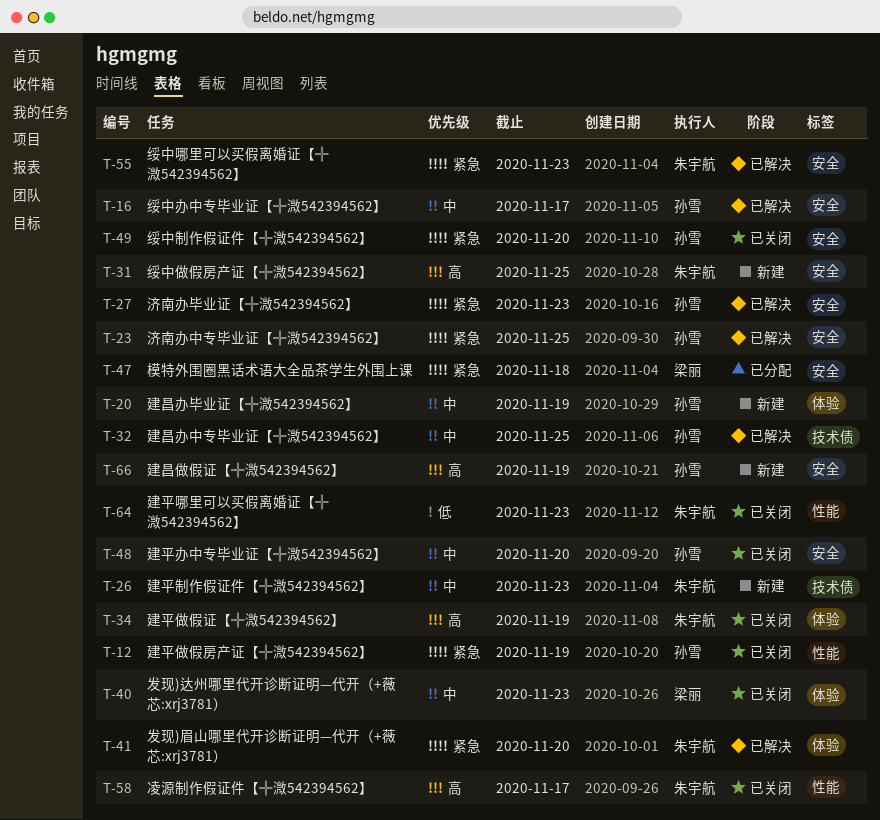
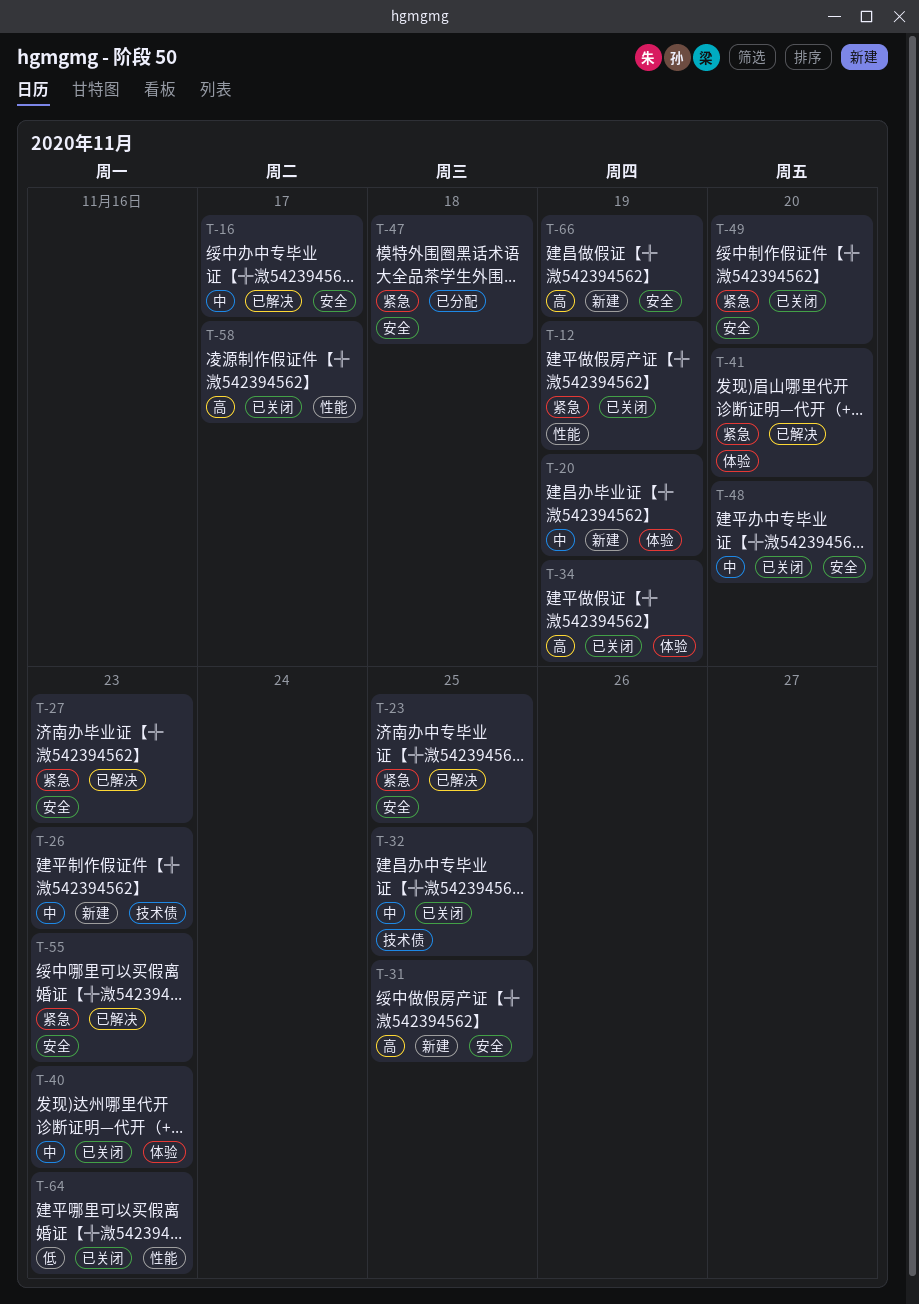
T-32, status: 已解决 -> 已关闭

